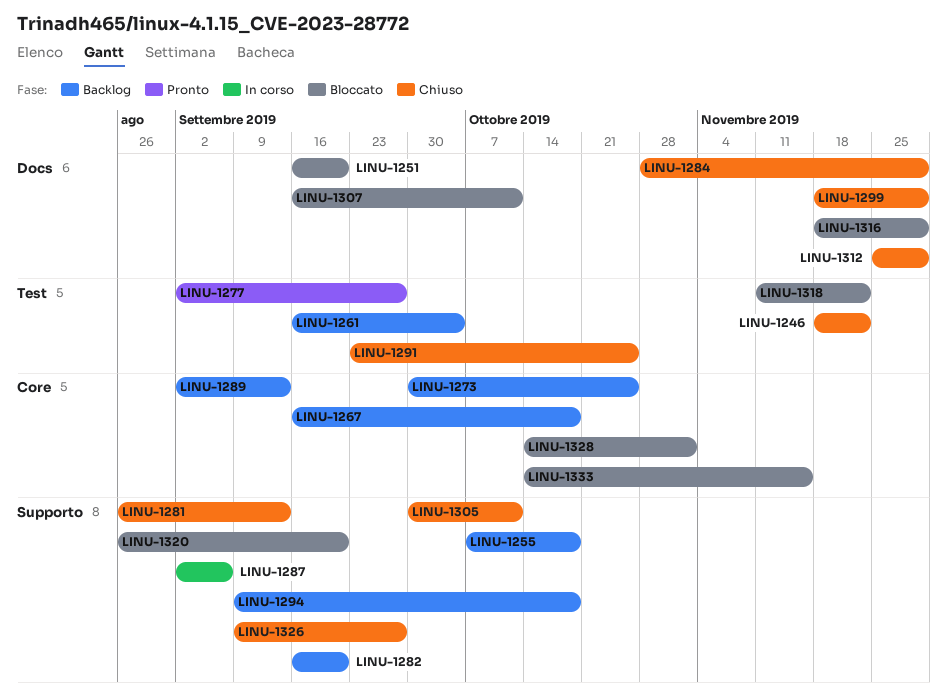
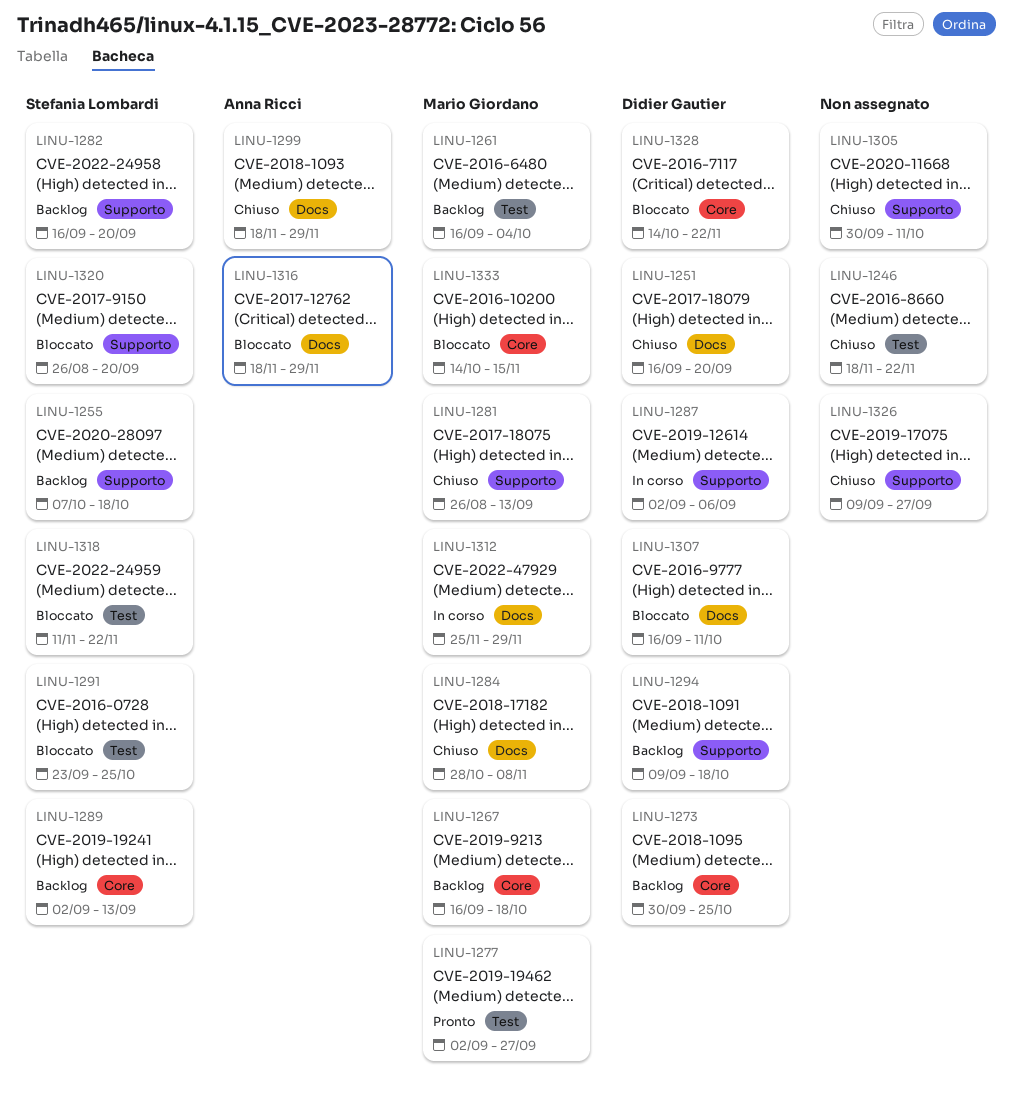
LINU-1251, status: Bloccato -> Chiuso
LINU-1284, due: Nov 29 -> Nov 8
LINU-1291, status: Chiuso -> Bloccato
LINU-1312, status: Chiuso -> In corso
LINU-1328, due: Nov 1 -> Nov 22

